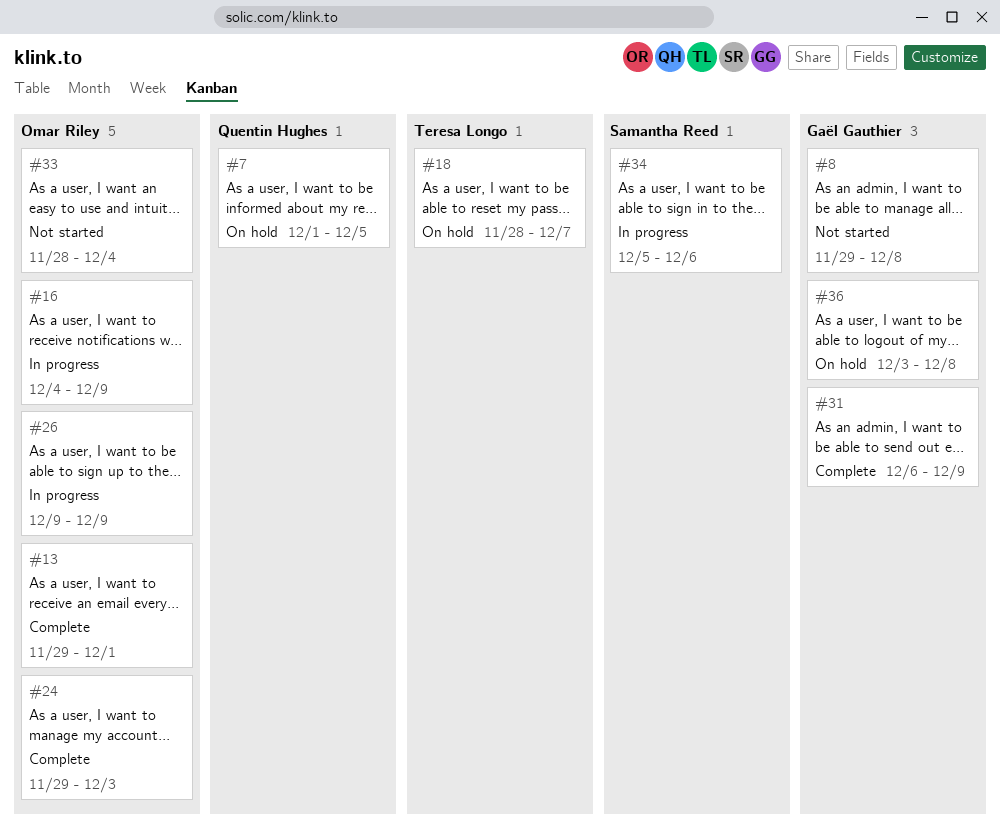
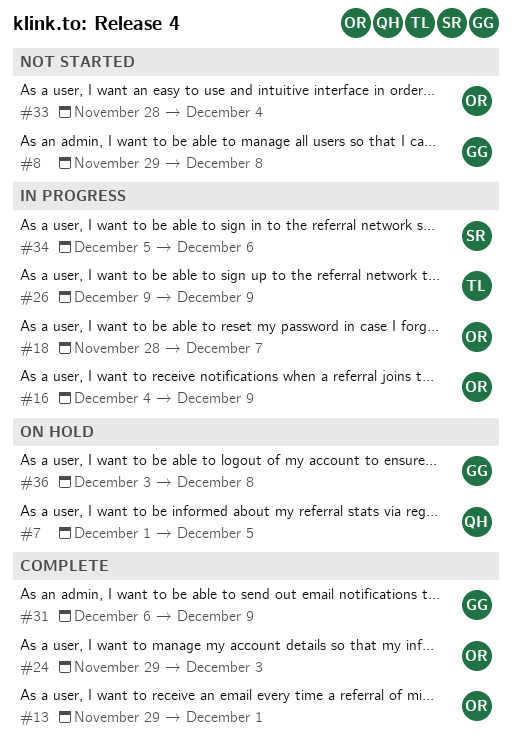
#18, status: On hold -> In progress
#18, owner: Teresa Longo -> Omar Riley
#26, owner: Omar Riley -> Teresa Longo

